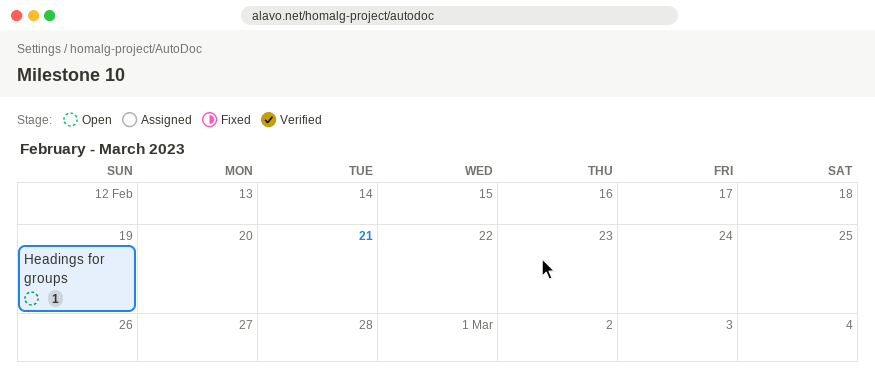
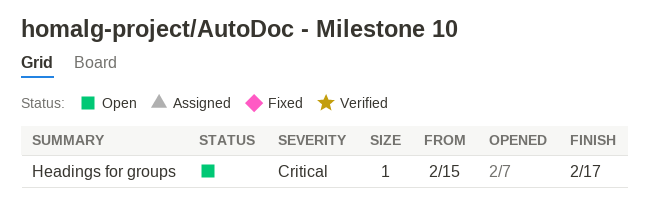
Headings for groups, due: Feb 19 -> Feb 17

